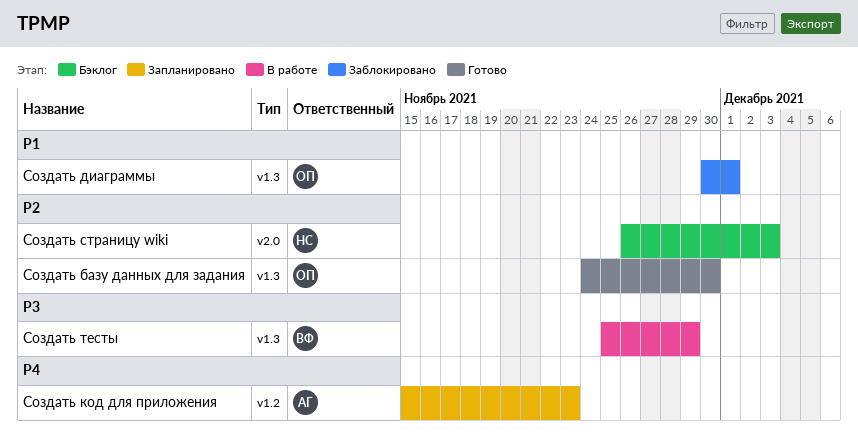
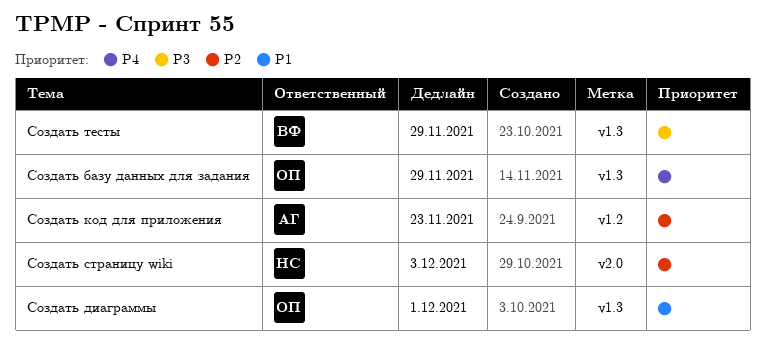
Создать базу данных для задания, priority: P2 -> P4
Создать базу данных для задания, due: Nov 30 -> Nov 29
Создать код для приложения, priority: P4 -> P2

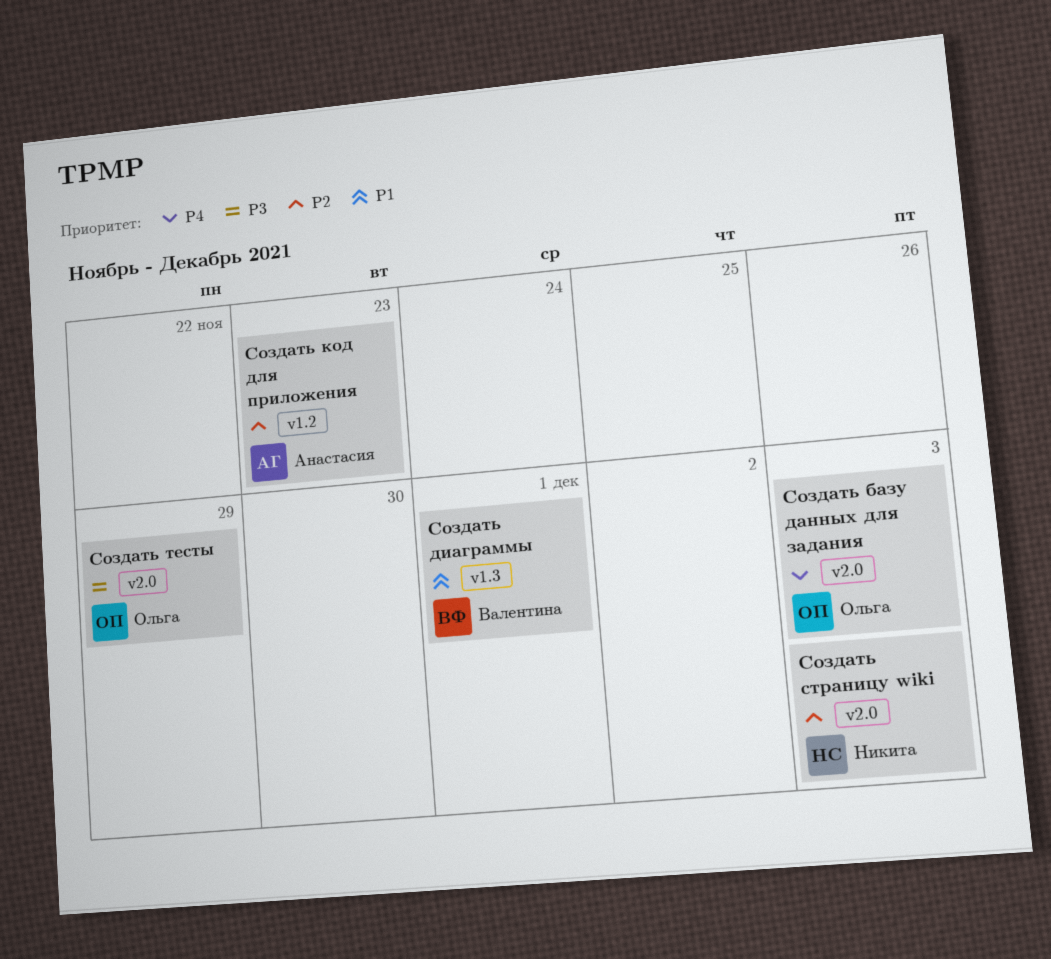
Создать базу данных для задания, label: v1.3 -> v2.0
Создать базу данных для задания, due: Nov 29 -> Dec 3
Создать диаграммы, owner: Ольга -> Валентина
Создать тесты, owner: Валентина -> Ольга
Создать тесты, label: v1.3 -> v2.0

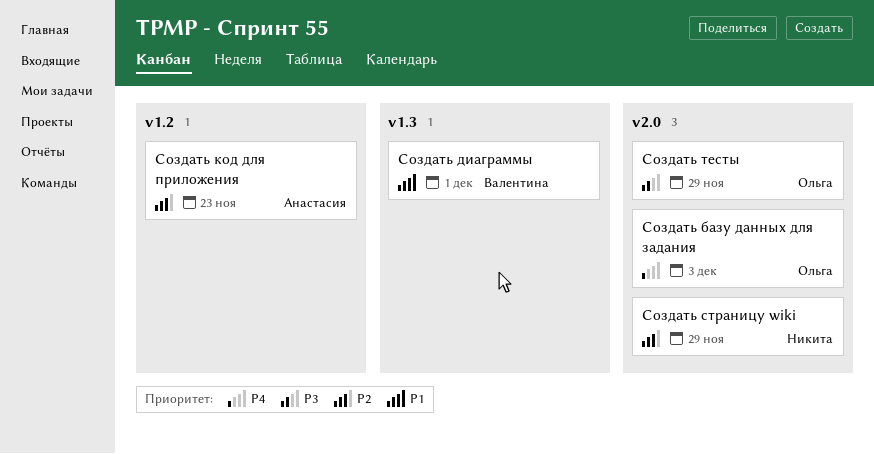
Создать страницу wiki, due: Dec 3 -> Nov 29

